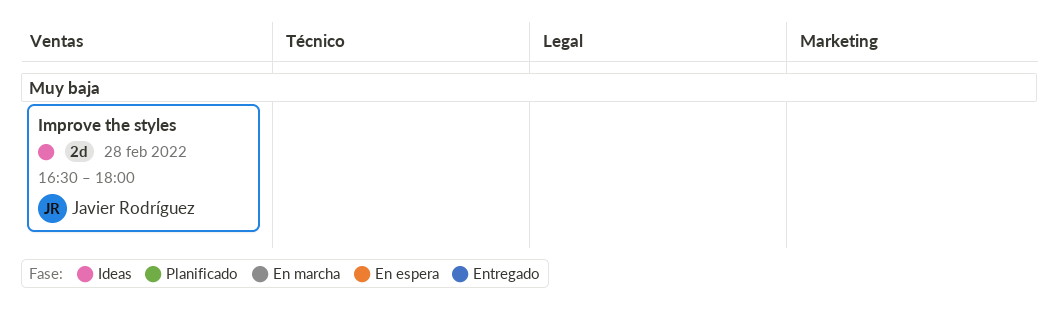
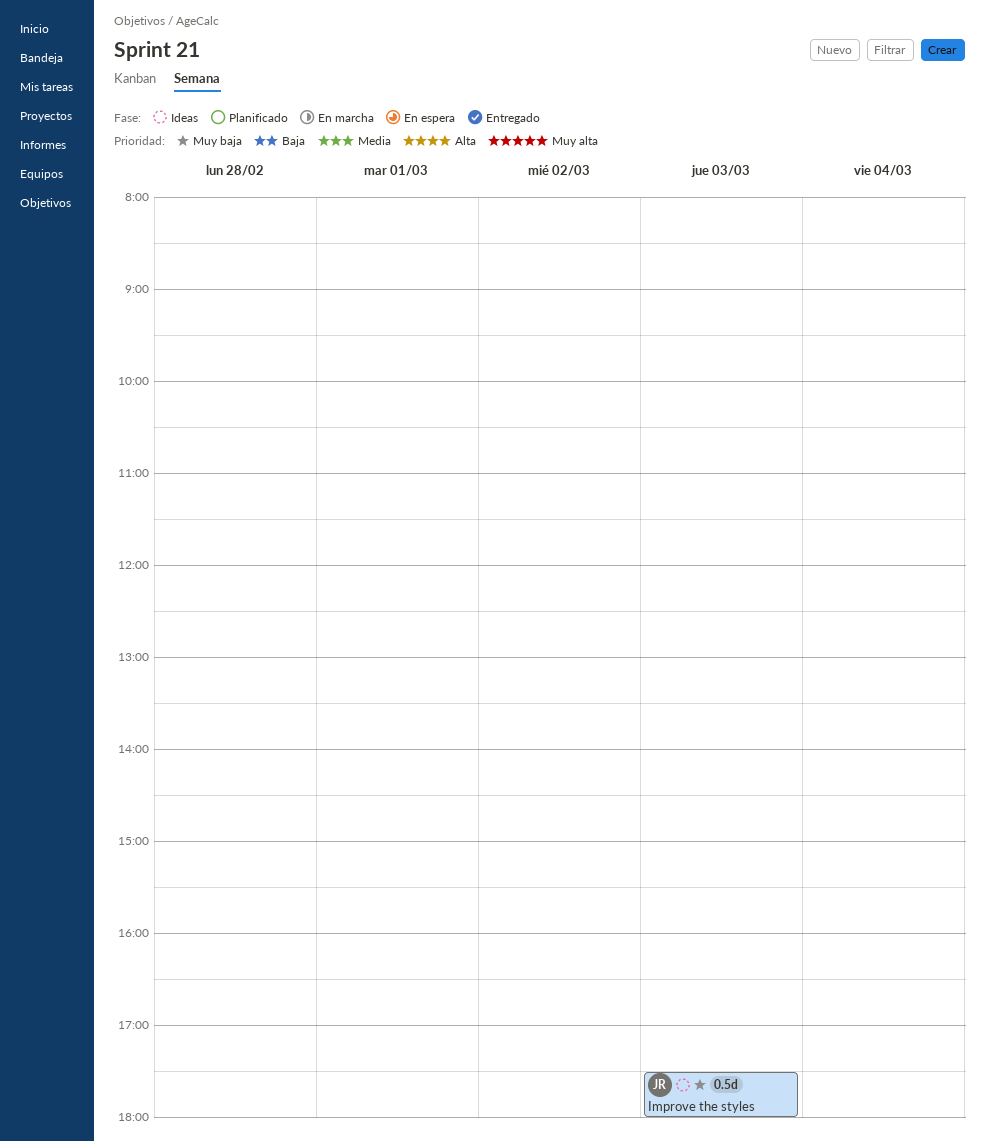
Improve the styles, estimate: 2d -> 0.5d
Improve the styles, day: Feb 28 -> Mar 3
Improve the styles, begins: 16:30 -> 17:30

